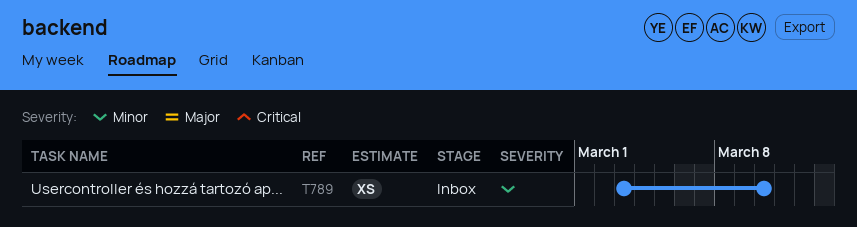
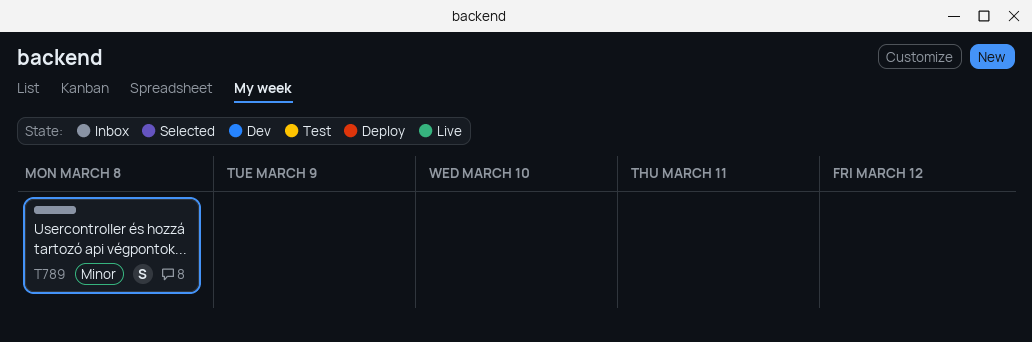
T789, estimate: XS -> S
T789, due: Mar 10 -> Mar 8

